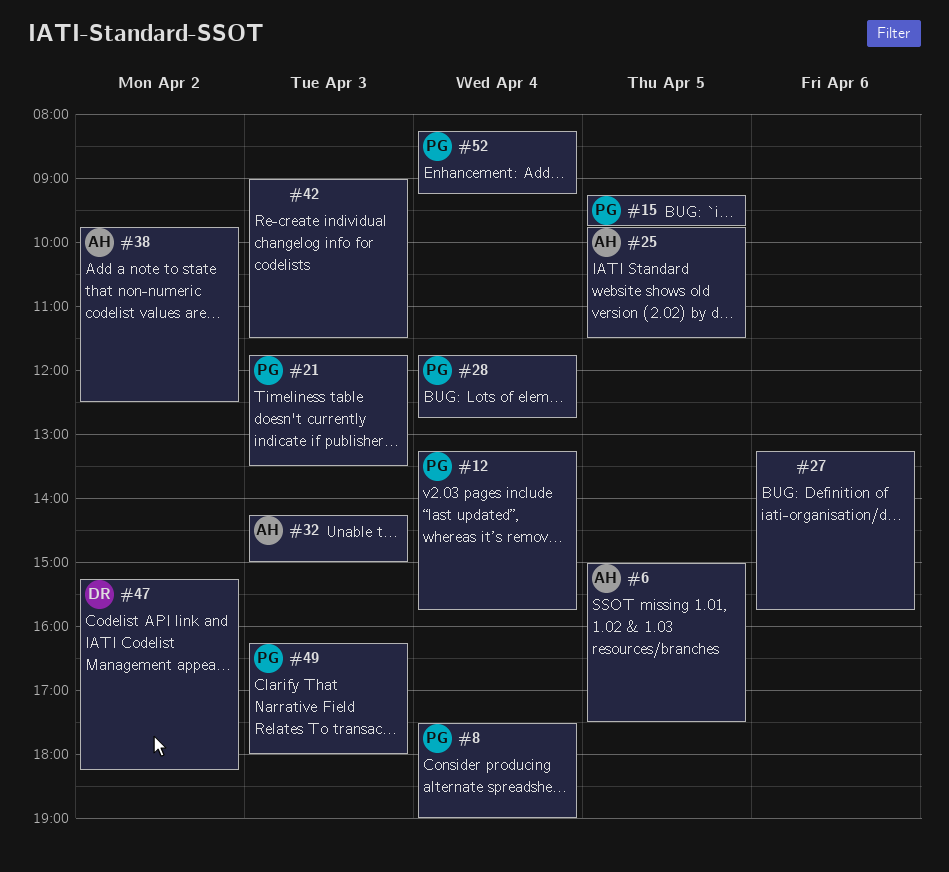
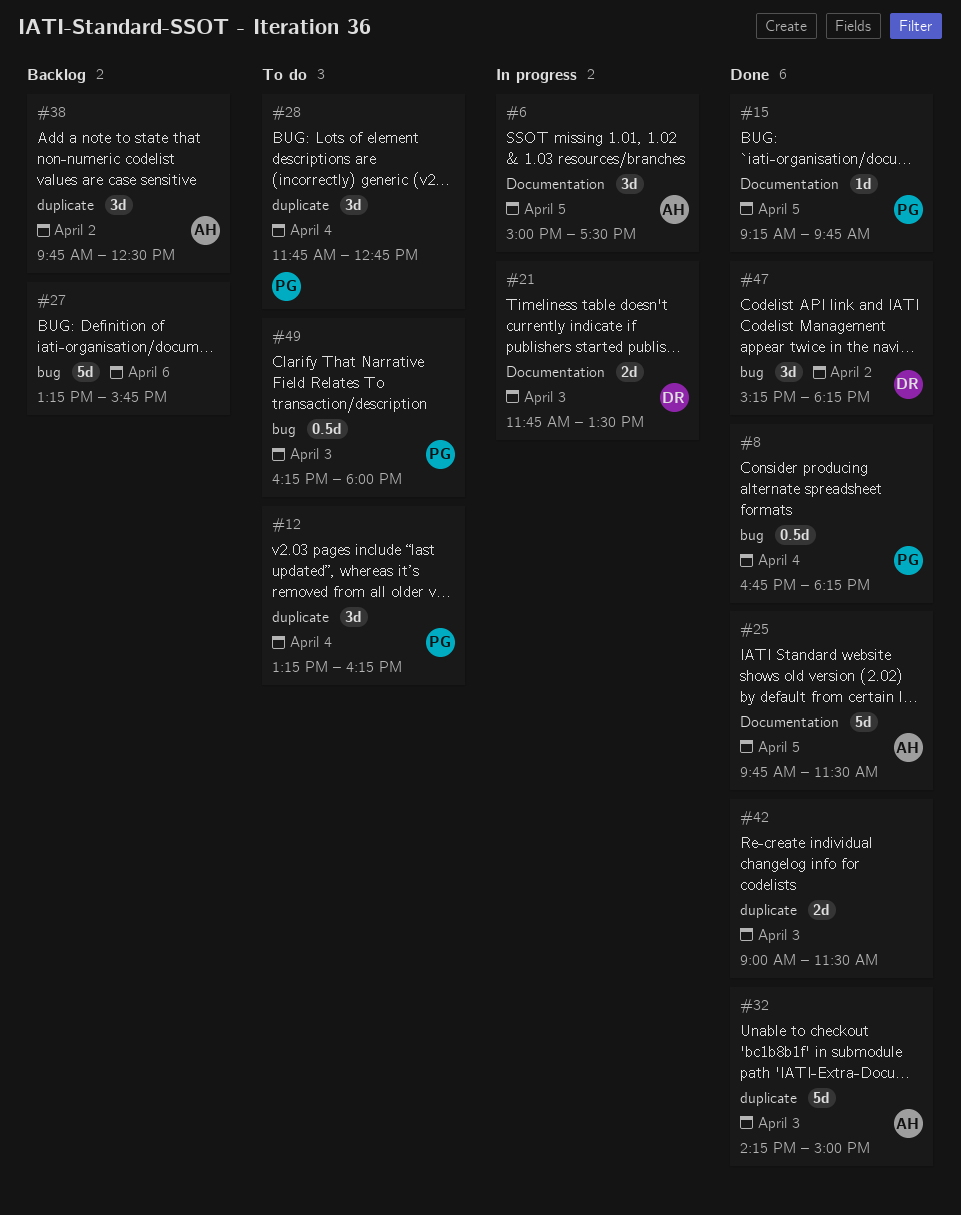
#8, begins: 17:30 -> 16:45
#8, ends: 19:00 -> 18:15
#12, ends: 15:45 -> 16:15
#21, owner: PG -> DR
#52: present -> none

